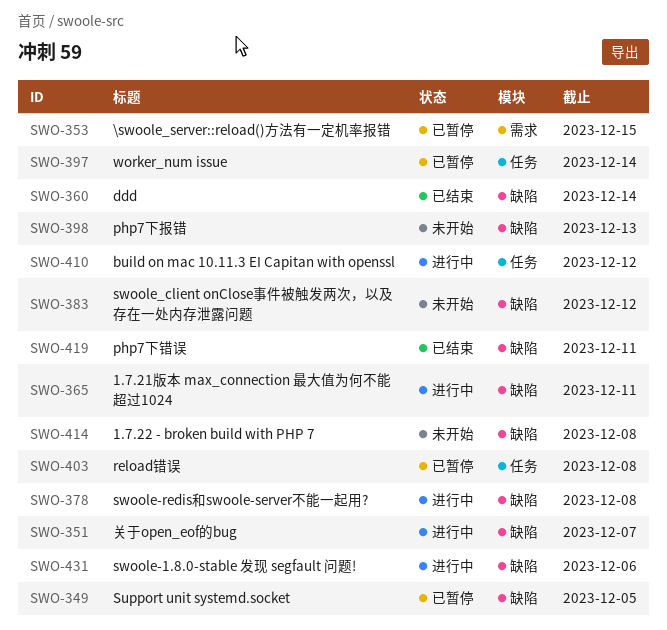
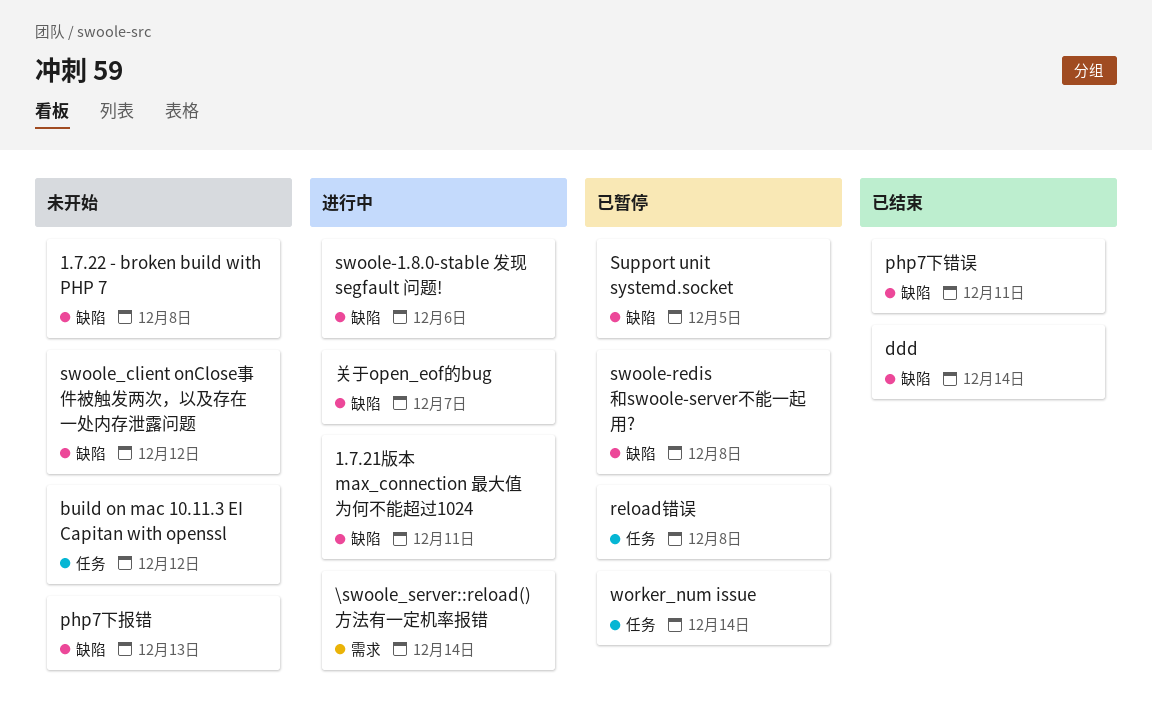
\swoole_server::reload()方法有一定机率报错, status: 已暂停 -> 进行中
\swoole_server::reload()方法有一定机率报错, due: Dec 15 -> Dec 14
build on mac 10.11.3 EI Capitan with openssl, status: 进行中 -> 未开始
swoole-redis和swoole-server不能一起用?, status: 进行中 -> 已暂停

